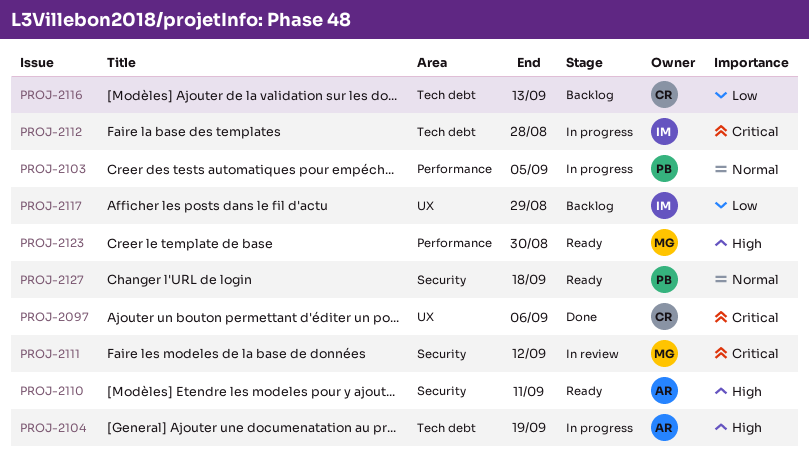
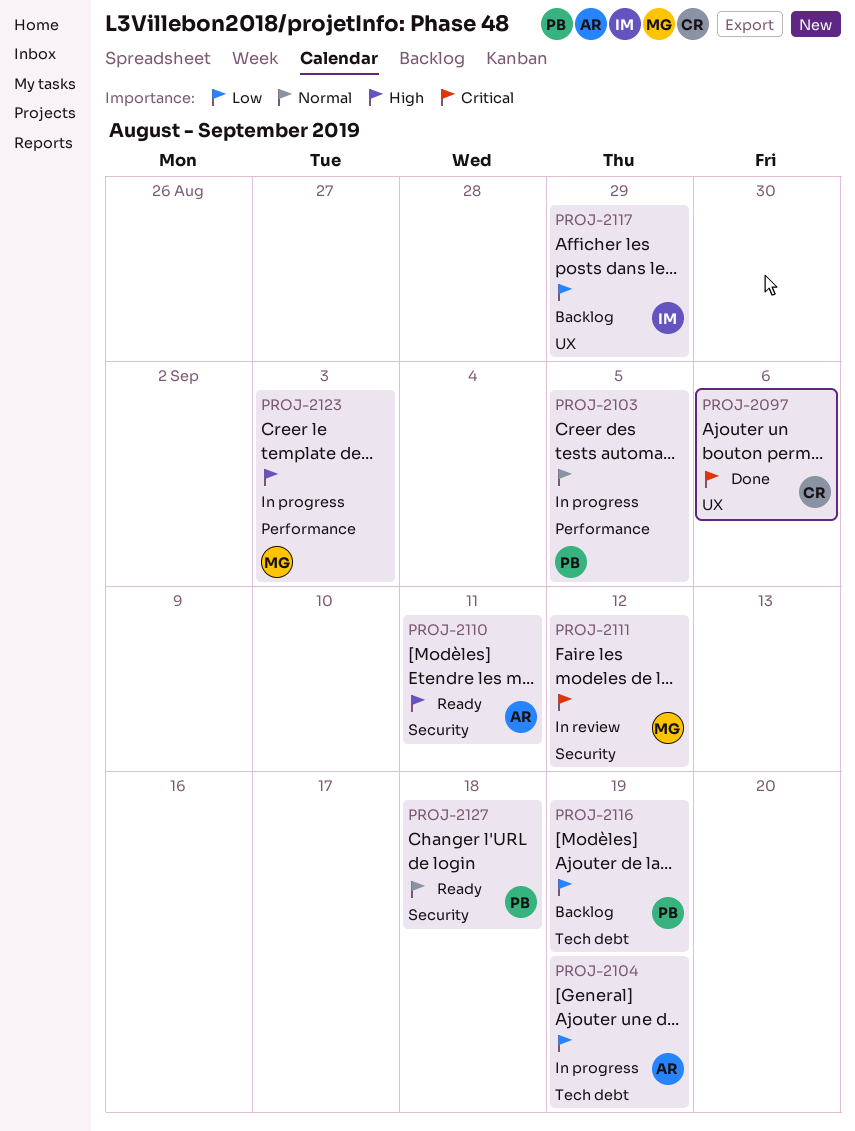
PROJ-2104, priority: High -> Low
PROJ-2112: present -> none
PROJ-2116, owner: CR -> PB
PROJ-2116, due: Sep 13 -> Sep 19
PROJ-2123, status: Ready -> In progress
PROJ-2123, due: Aug 30 -> Sep 3

